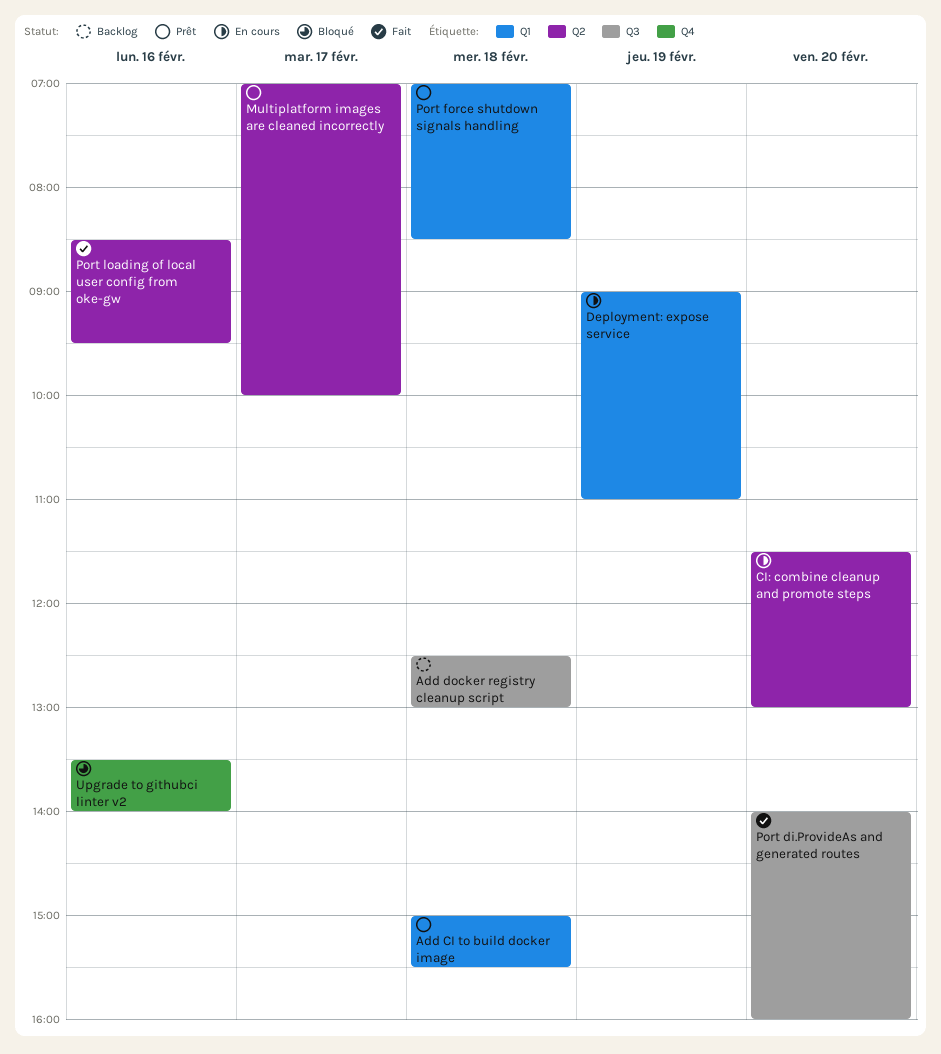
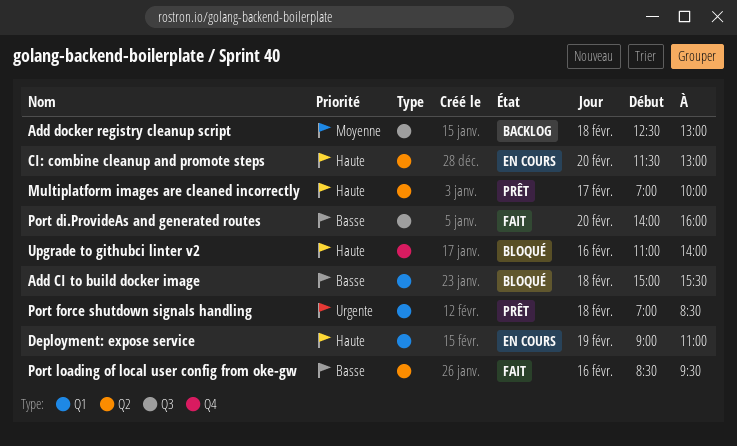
Add CI to build docker image, status: Prêt -> Bloqué
Upgrade to githubci linter v2, begins: 13:30 -> 11:00

